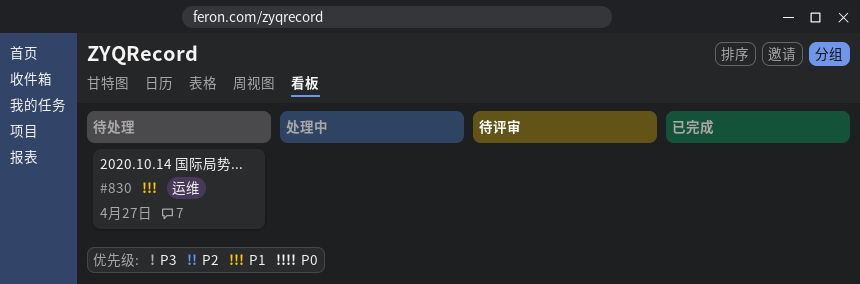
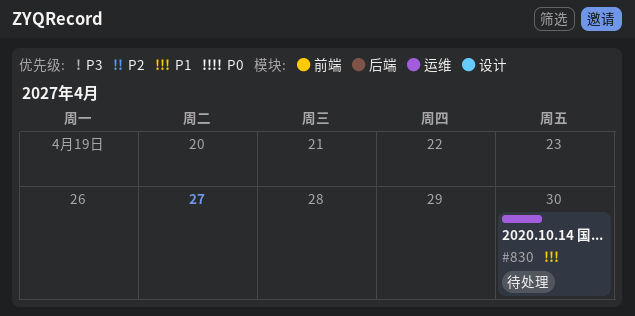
#830, due: Apr 27 -> Apr 30

